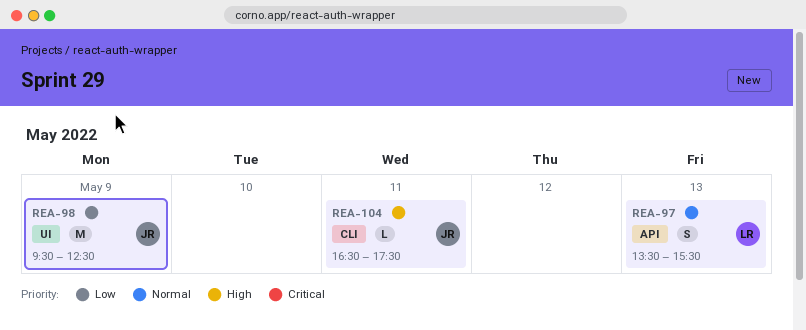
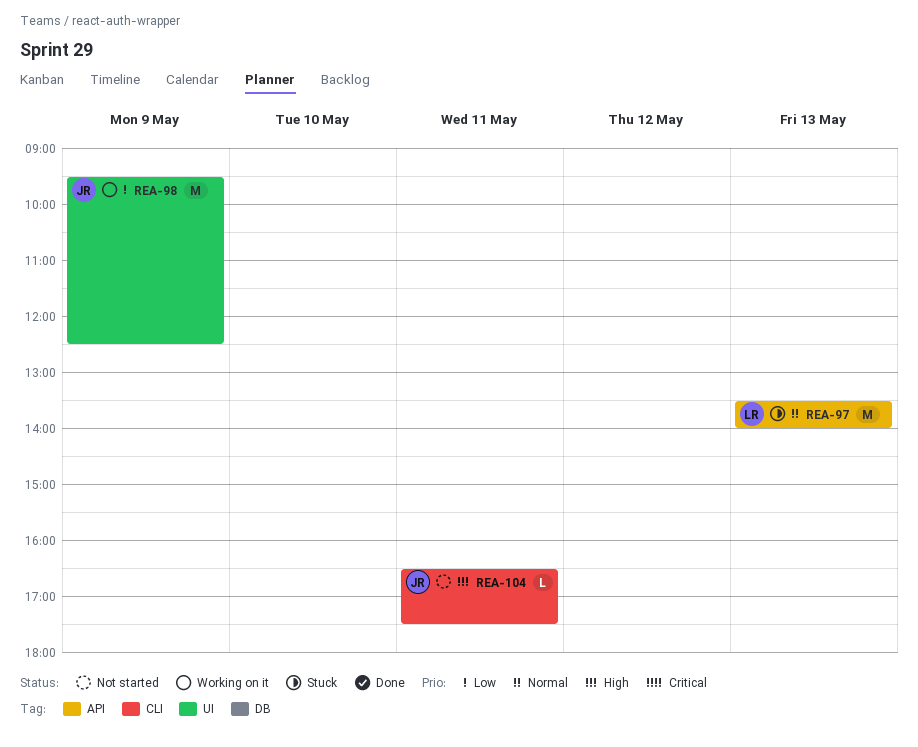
REA-97, estimate: S -> M
REA-97, ends: 15:30 -> 14:00

